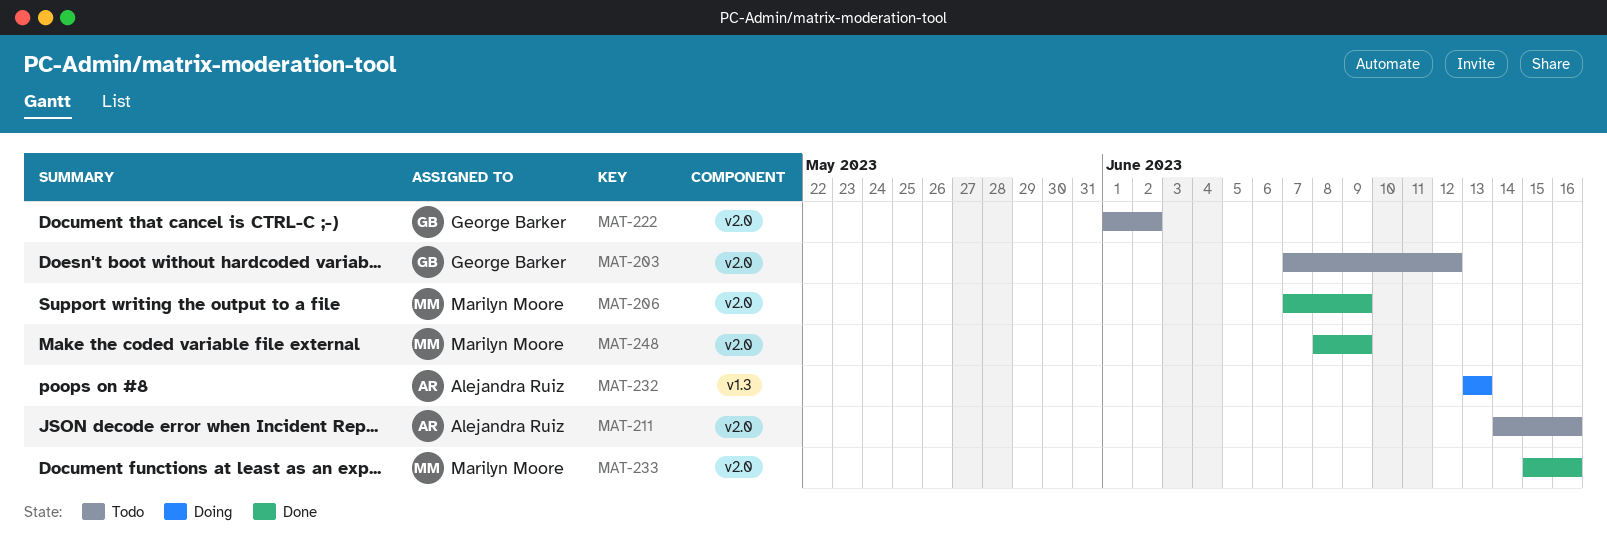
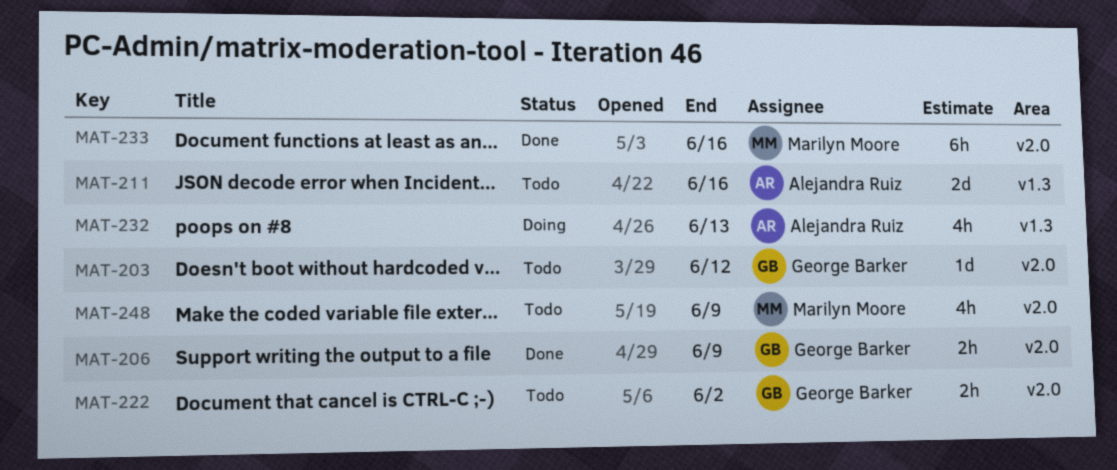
MAT-206, owner: Marilyn Moore -> George Barker
MAT-211, label: v2.0 -> v1.3
MAT-248, status: Done -> Todo

